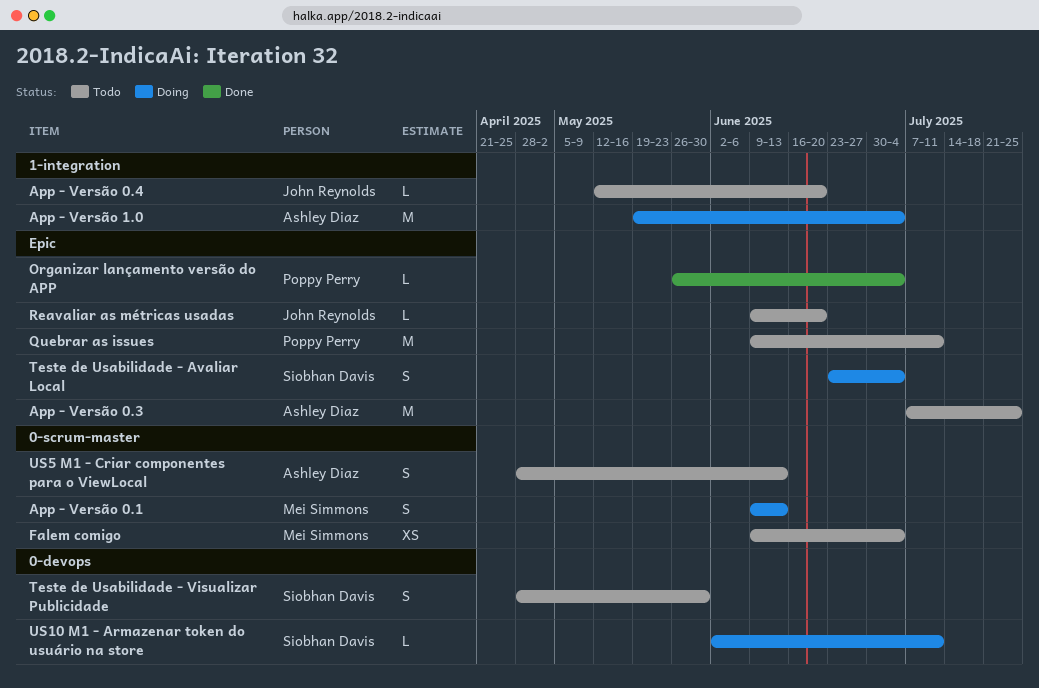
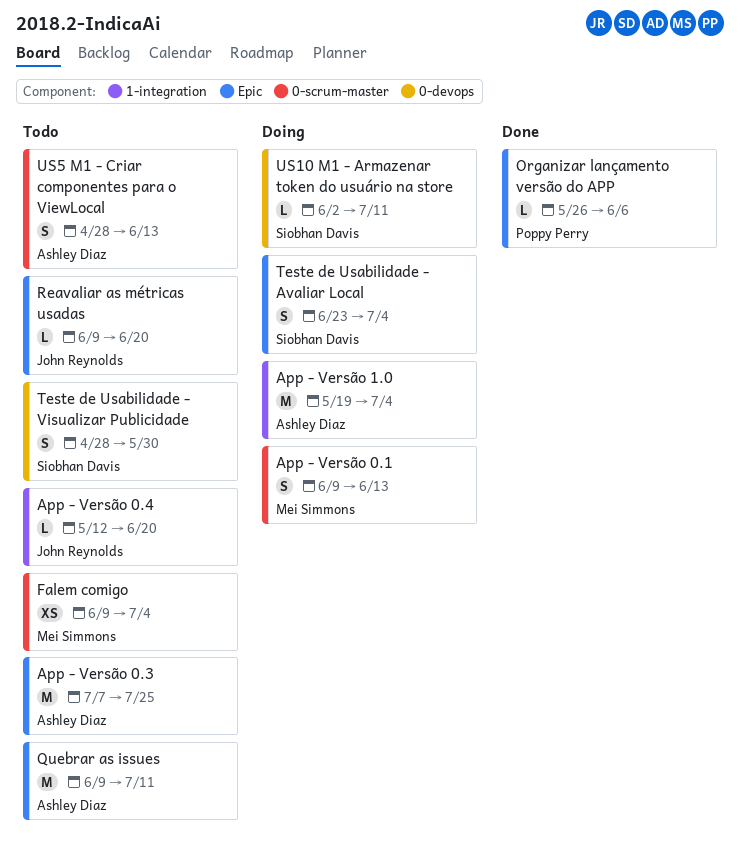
Organizar lançamento versão do APP, due: Jul 4 -> Jun 6
Quebrar as issues, owner: Poppy Perry -> Ashley Diaz

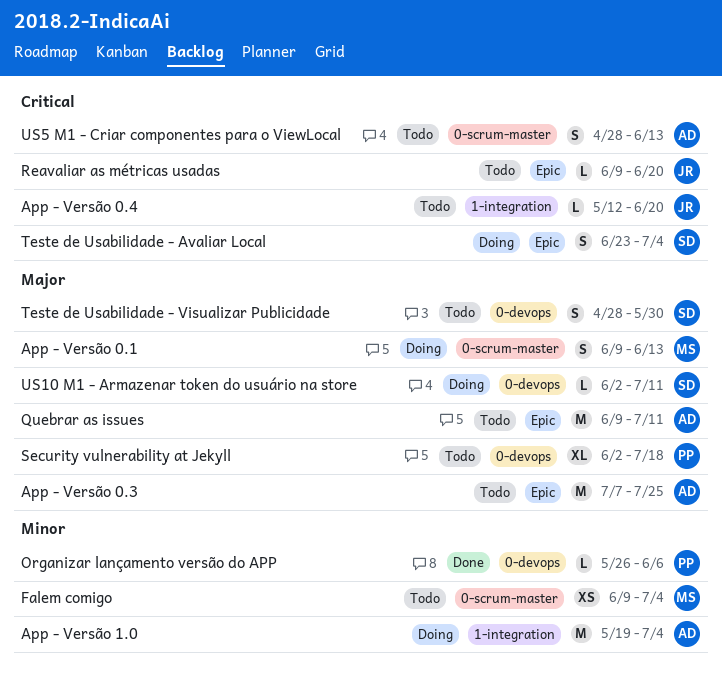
Organizar lançamento versão do APP, label: Epic -> 0-devops
Security vulnerability at Jekyll: none -> present

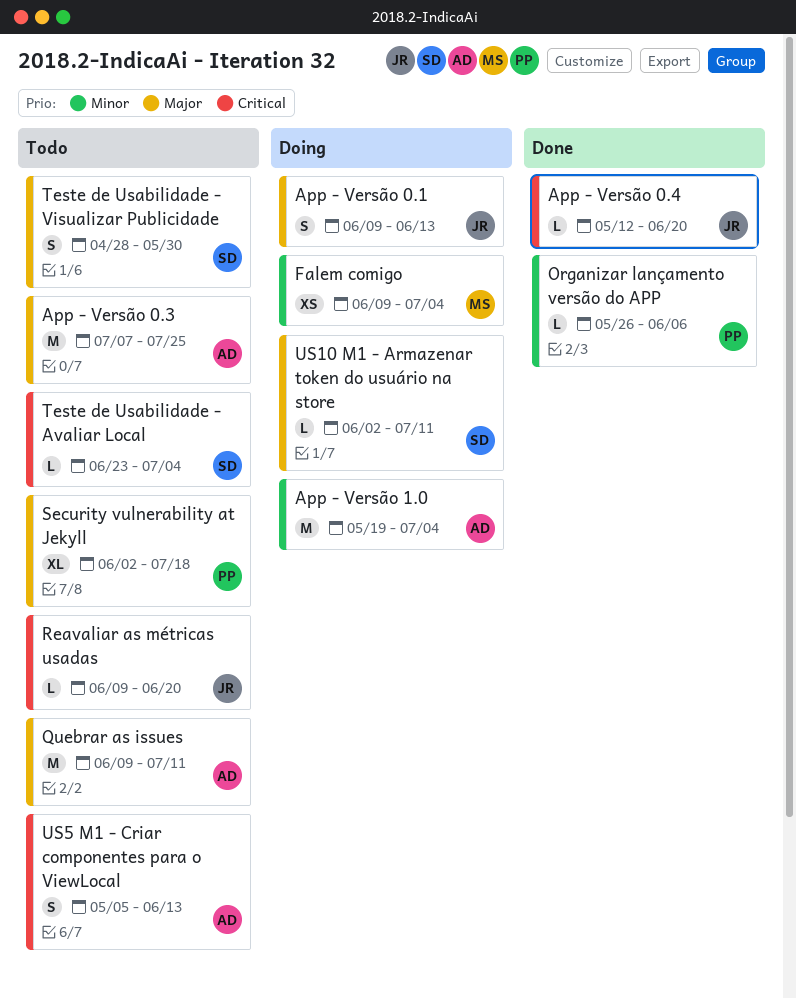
App - Versão 0.1, owner: MS -> JR
App - Versão 0.4, status: Todo -> Done
Falem comigo, status: Todo -> Doing
Teste de Usabilidade - Avaliar Local, status: Doing -> Todo
Teste de Usabilidade - Avaliar Local, estimate: S -> L
US5 M1 - Criar componentes para o ViewLocal, start: Apr 28 -> May 5

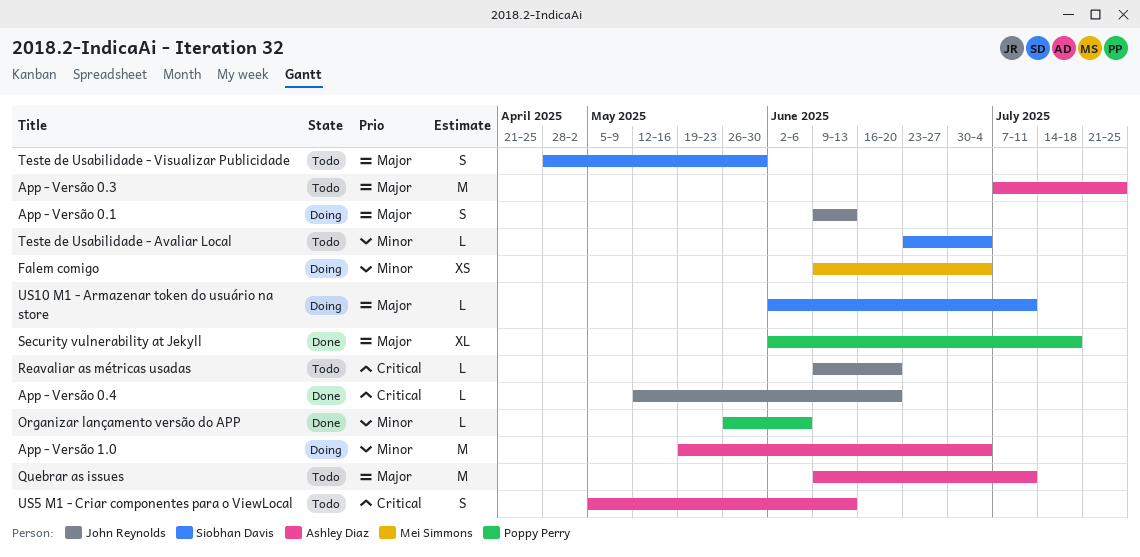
Security vulnerability at Jekyll, status: Todo -> Done
Teste de Usabilidade - Avaliar Local, priority: Critical -> Minor

